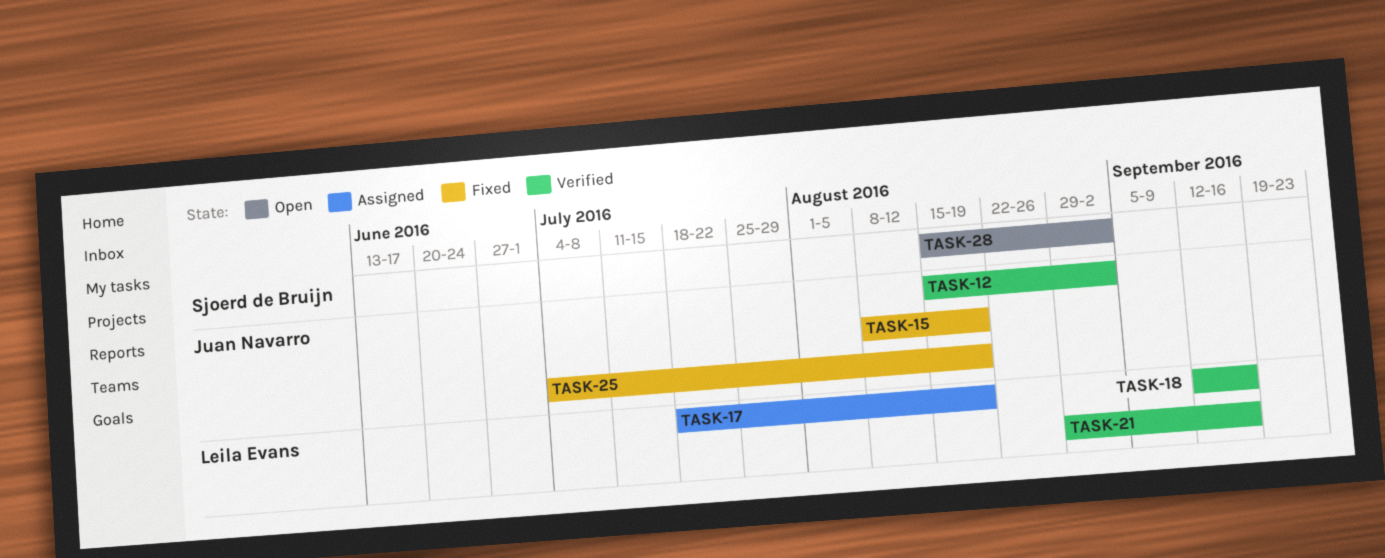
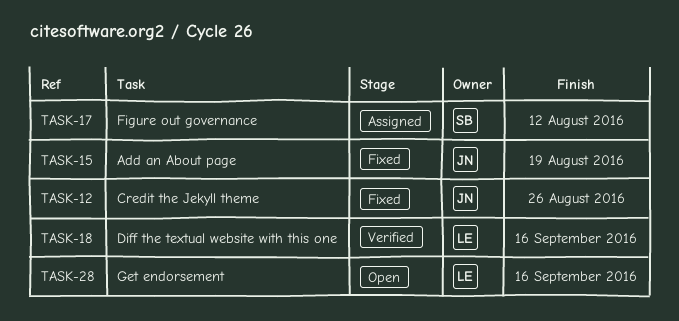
TASK-12, status: Verified -> Fixed
TASK-12, due: Sep 2 -> Aug 26
TASK-17, owner: Leila Evans -> Sjoerd de Bruijn
TASK-17, due: Aug 19 -> Aug 12
TASK-21: present -> none
TASK-25: present -> none
TASK-28, owner: Sjoerd de Bruijn -> Leila Evans
TASK-28, due: Sep 2 -> Sep 16

